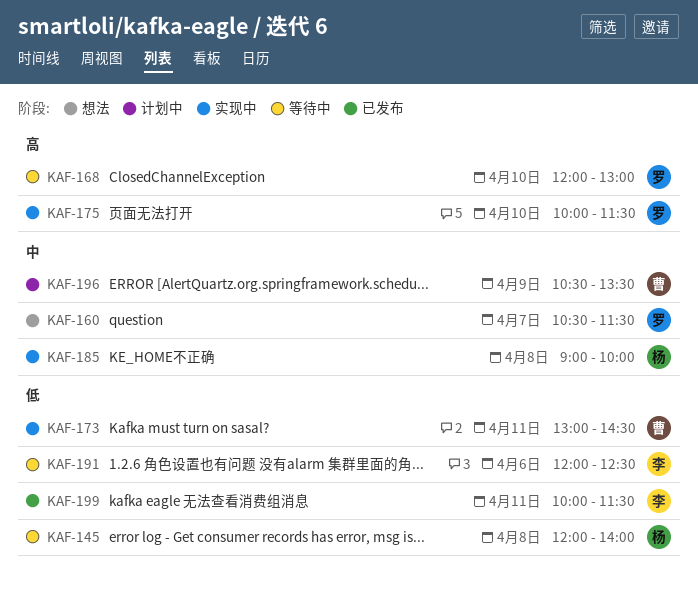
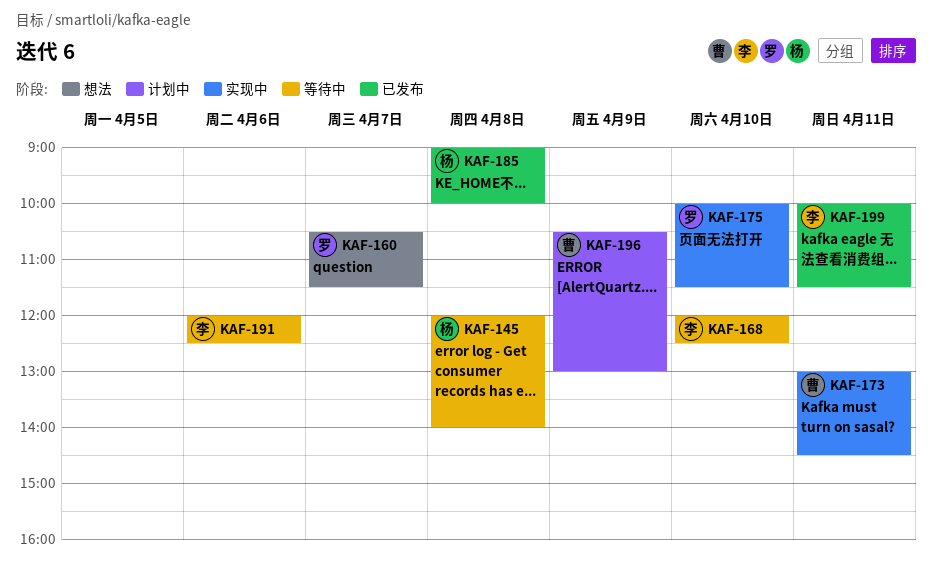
KAF-168, owner: 罗 -> 李
KAF-168, ends: 13:00 -> 12:30
KAF-185, status: 实现中 -> 已发布
KAF-196, ends: 13:30 -> 13:00

